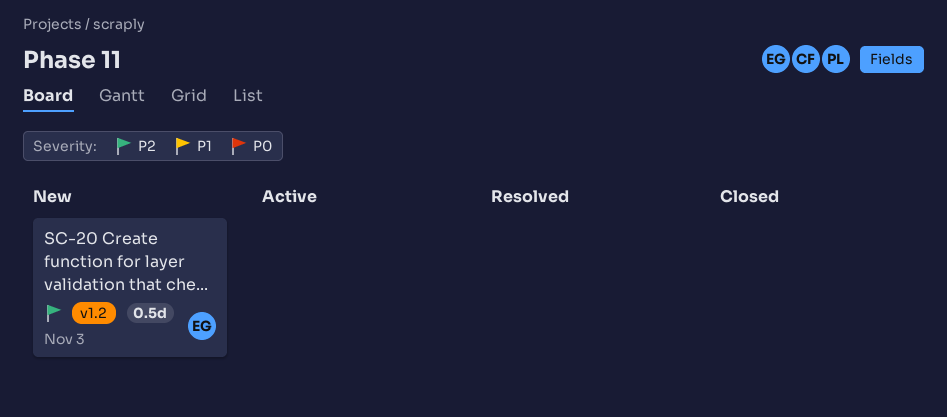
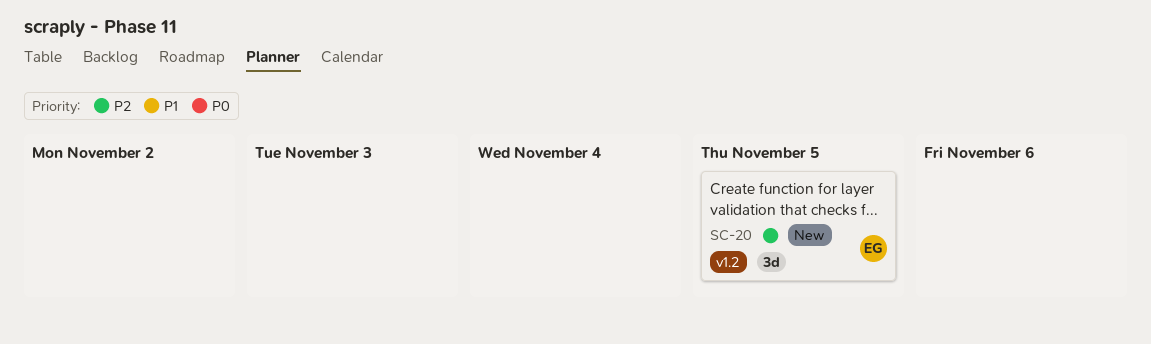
SC-20, estimate: 0.5d -> 3d
SC-20, due: Nov 3 -> Nov 5

